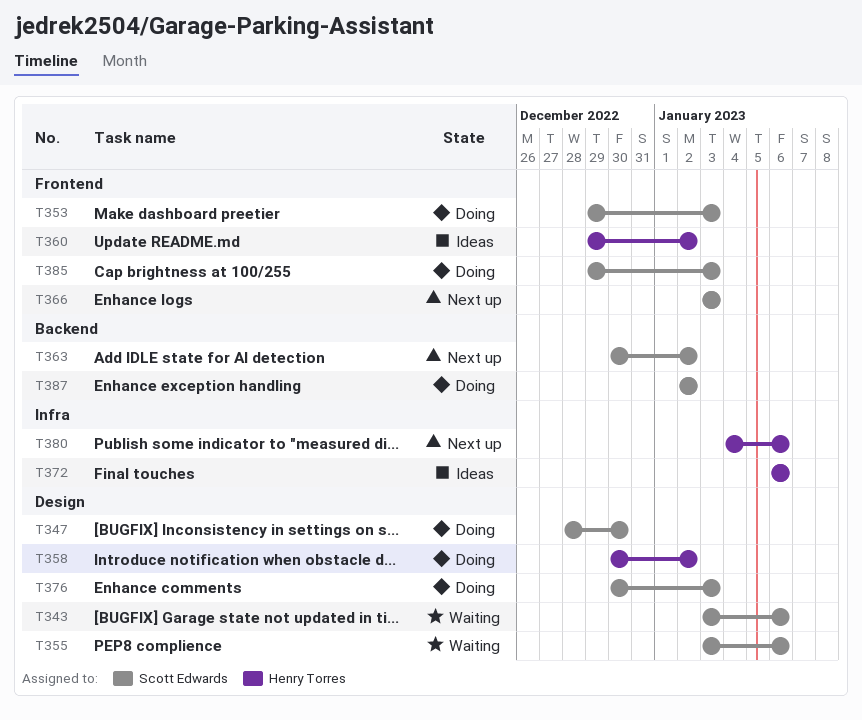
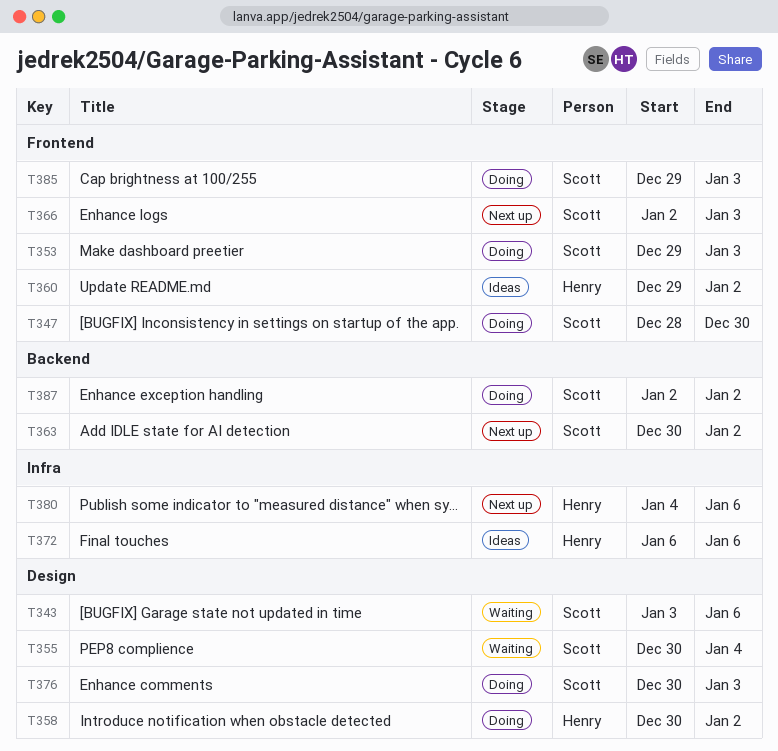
T347, label: Design -> Frontend
T355, start: Jan 3 -> Dec 30
T355, due: Jan 6 -> Jan 4
T366, start: Jan 3 -> Jan 2

